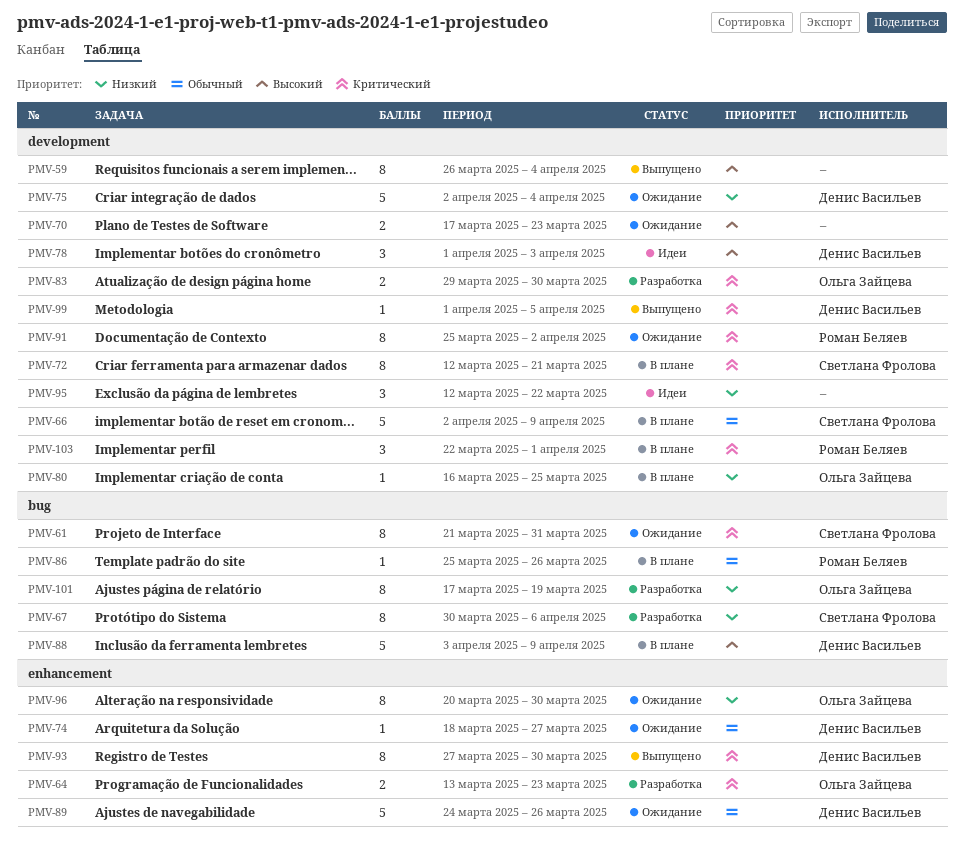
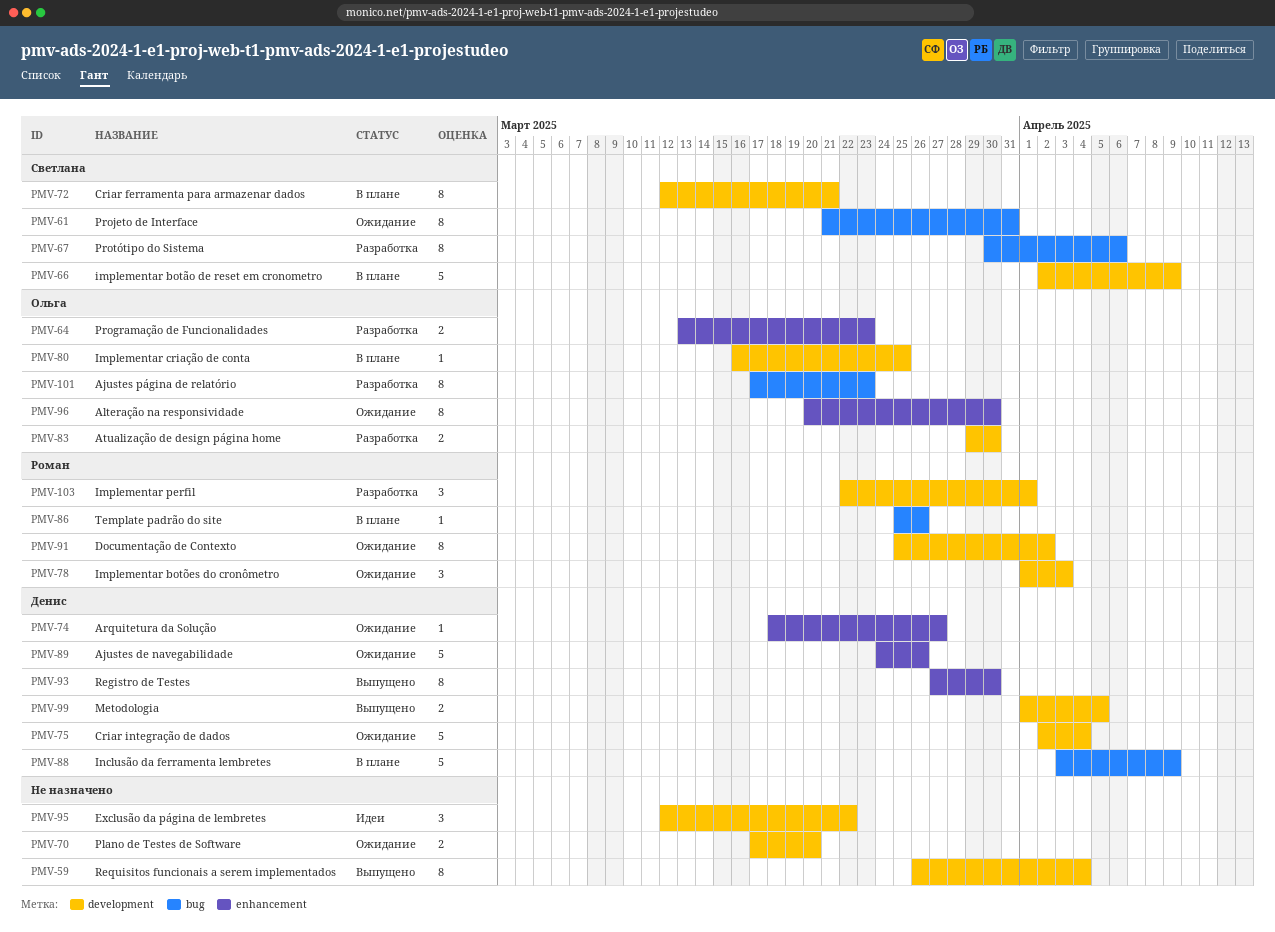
PMV-70, due: Mar 23 -> Mar 20
PMV-78, status: Идеи -> Ожидание
PMV-78, owner: Денис Васильев -> Роман Беляев
PMV-99, estimate: 1 -> 2
PMV-101, due: Mar 19 -> Mar 23
PMV-103, status: В плане -> Разработка

